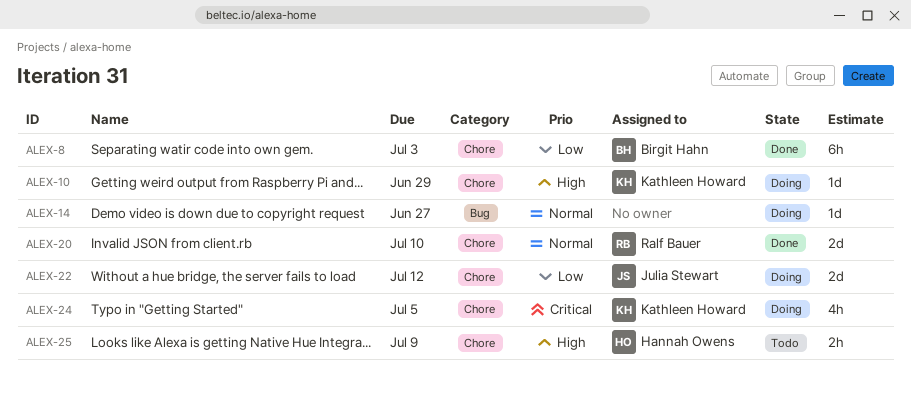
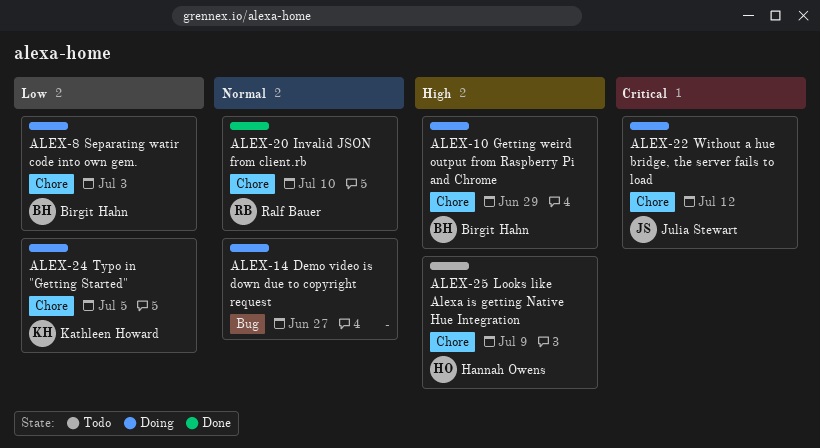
ALEX-8, status: Done -> Doing
ALEX-10, owner: Kathleen Howard -> Birgit Hahn
ALEX-22, priority: Low -> Critical
ALEX-24, priority: Critical -> Low

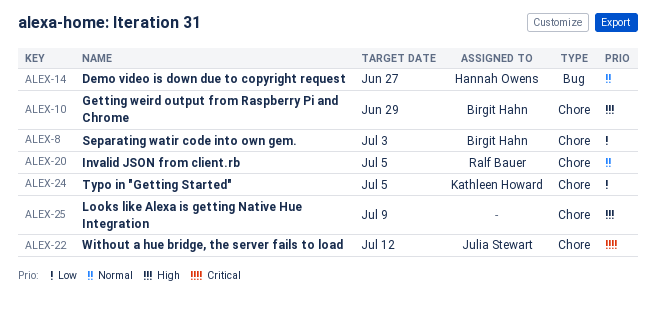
ALEX-14, owner: none -> Hannah Owens
ALEX-20, due: Jul 10 -> Jul 5
ALEX-25, owner: Hannah Owens -> none

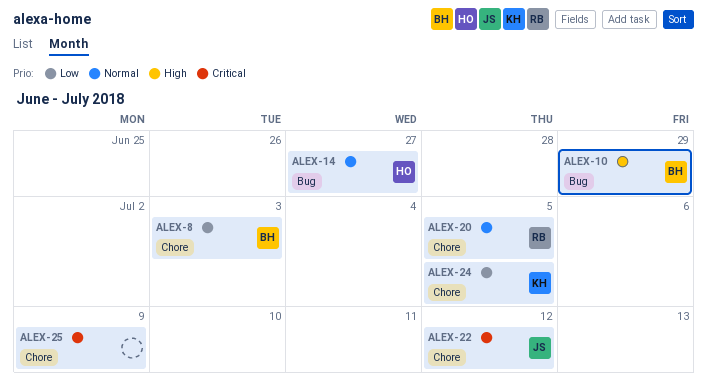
ALEX-10, label: Chore -> Bug
ALEX-25, priority: High -> Critical

